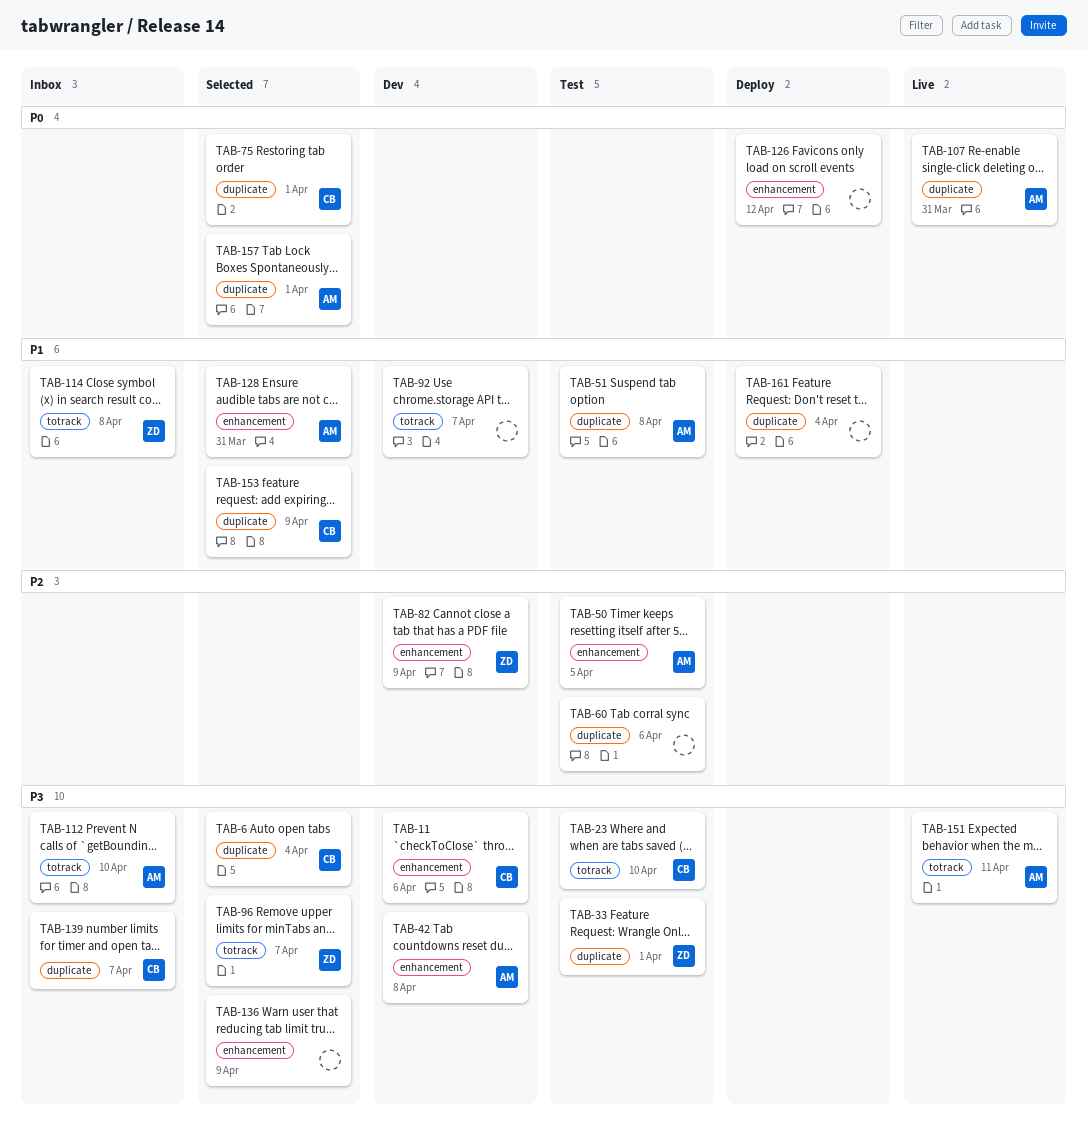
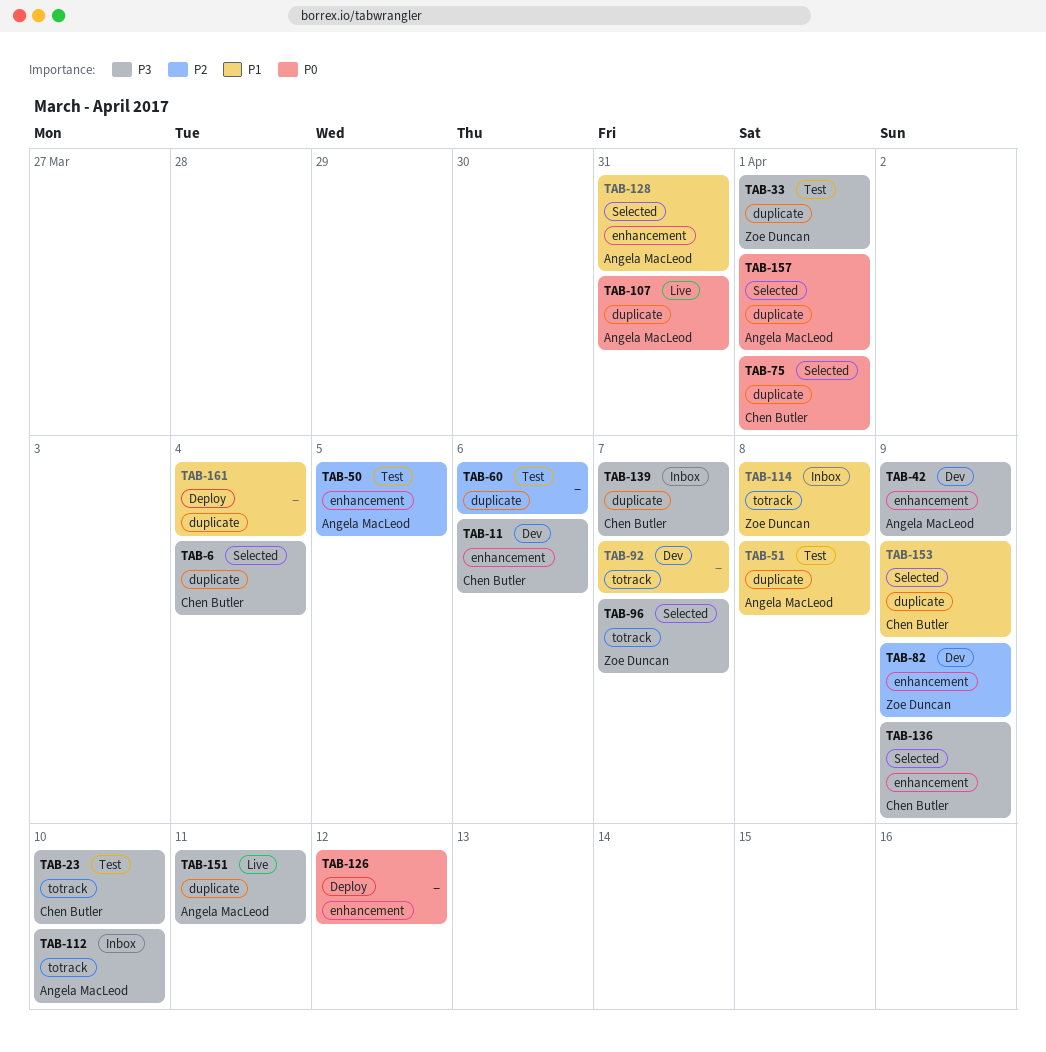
TAB-42, due: Apr 8 -> Apr 9
TAB-136, owner: none -> Chen Butler
TAB-151, label: totrack -> duplicate

